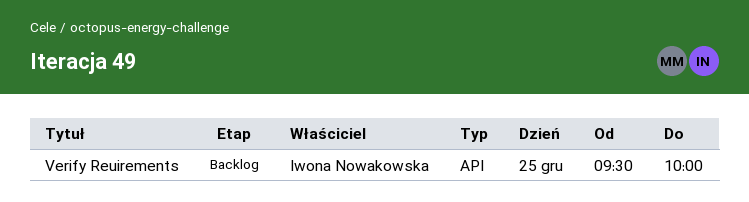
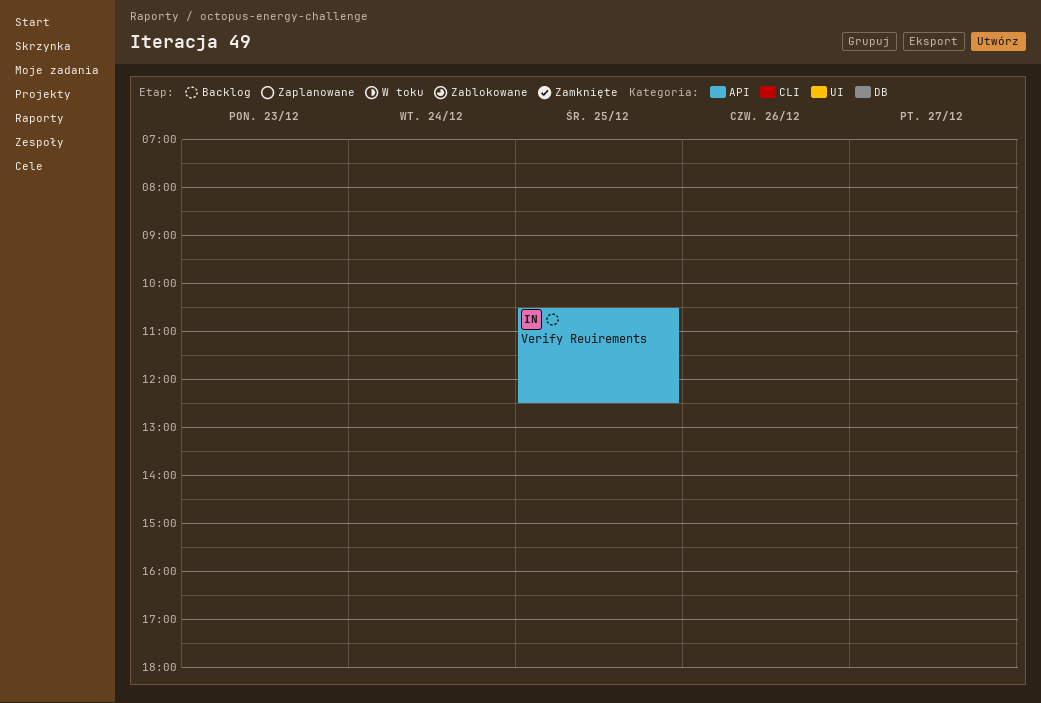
Verify Reuirements, begins: 09:30 -> 10:30
Verify Reuirements, ends: 10:00 -> 12:30

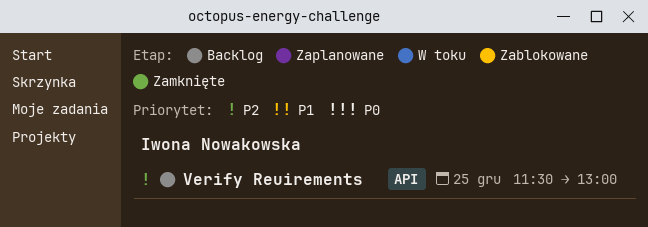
Verify Reuirements, begins: 10:30 -> 11:30
Verify Reuirements, ends: 12:30 -> 13:00

